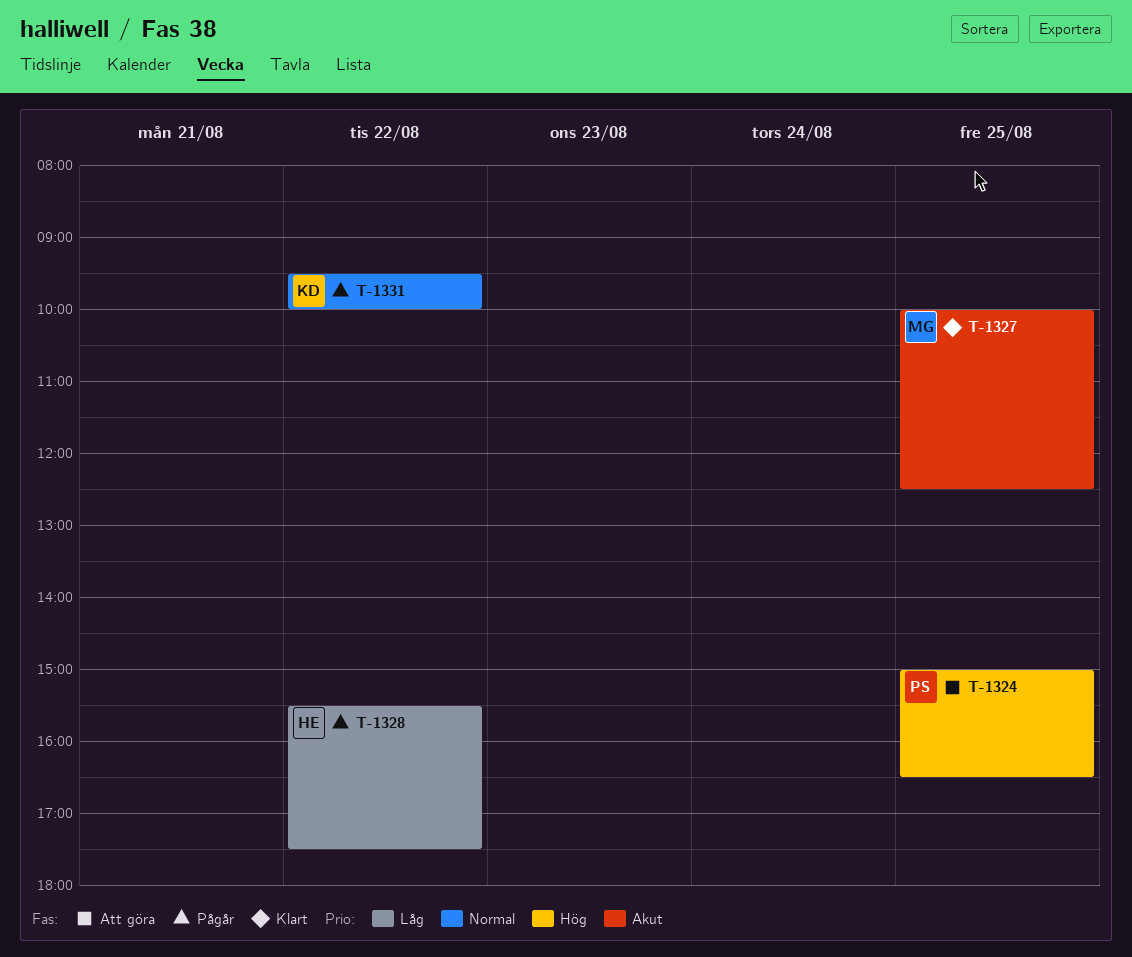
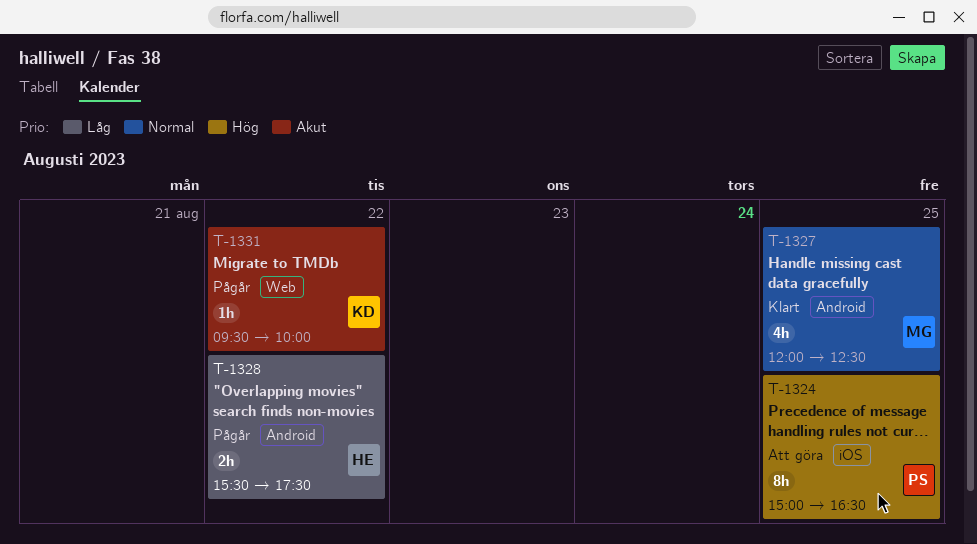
T-1327, priority: Akut -> Normal
T-1327, begins: 10:00 -> 12:00
T-1331, priority: Normal -> Akut

